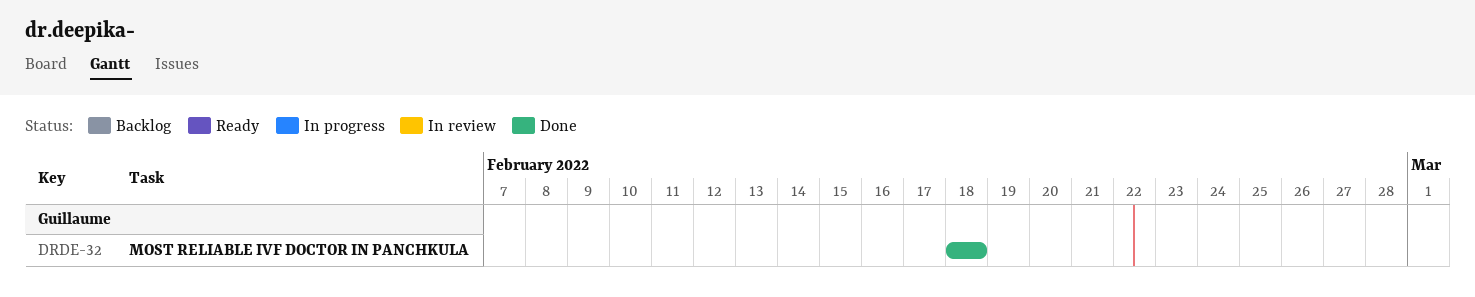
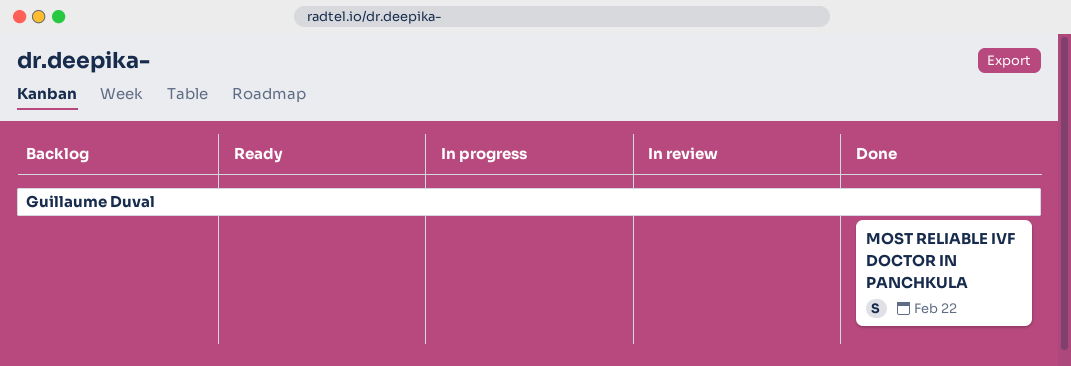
MOST RELIABLE IVF DOCTOR IN PANCHKULA, due: Feb 18 -> Feb 22

